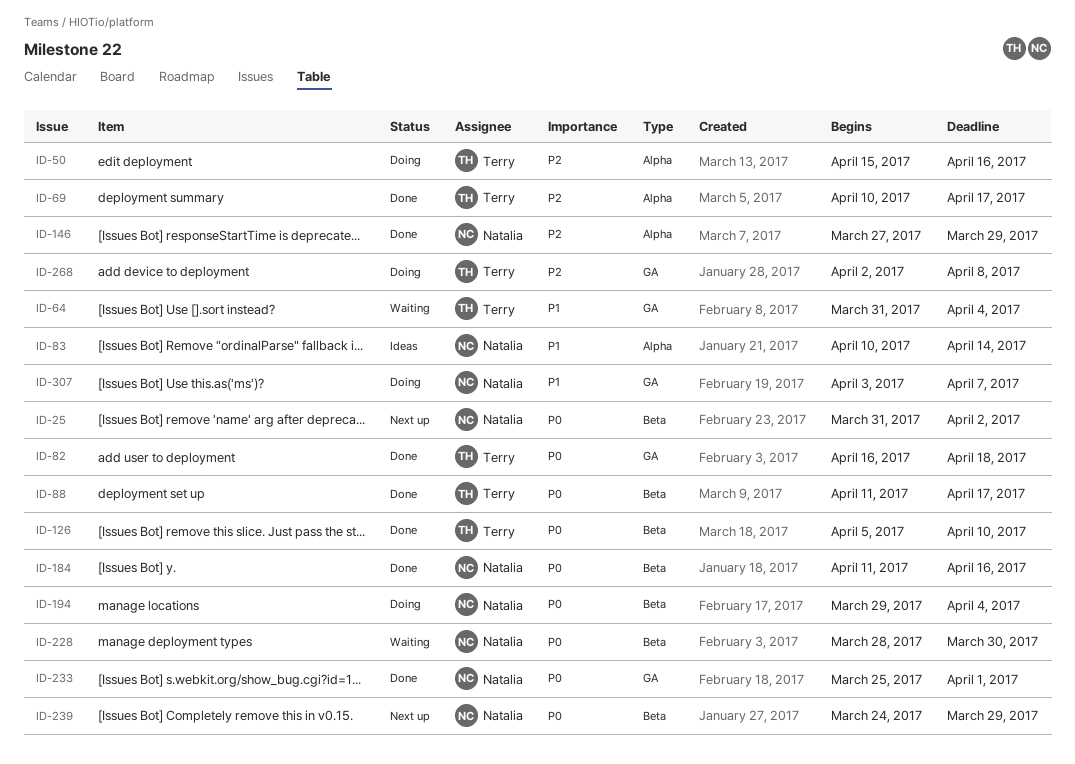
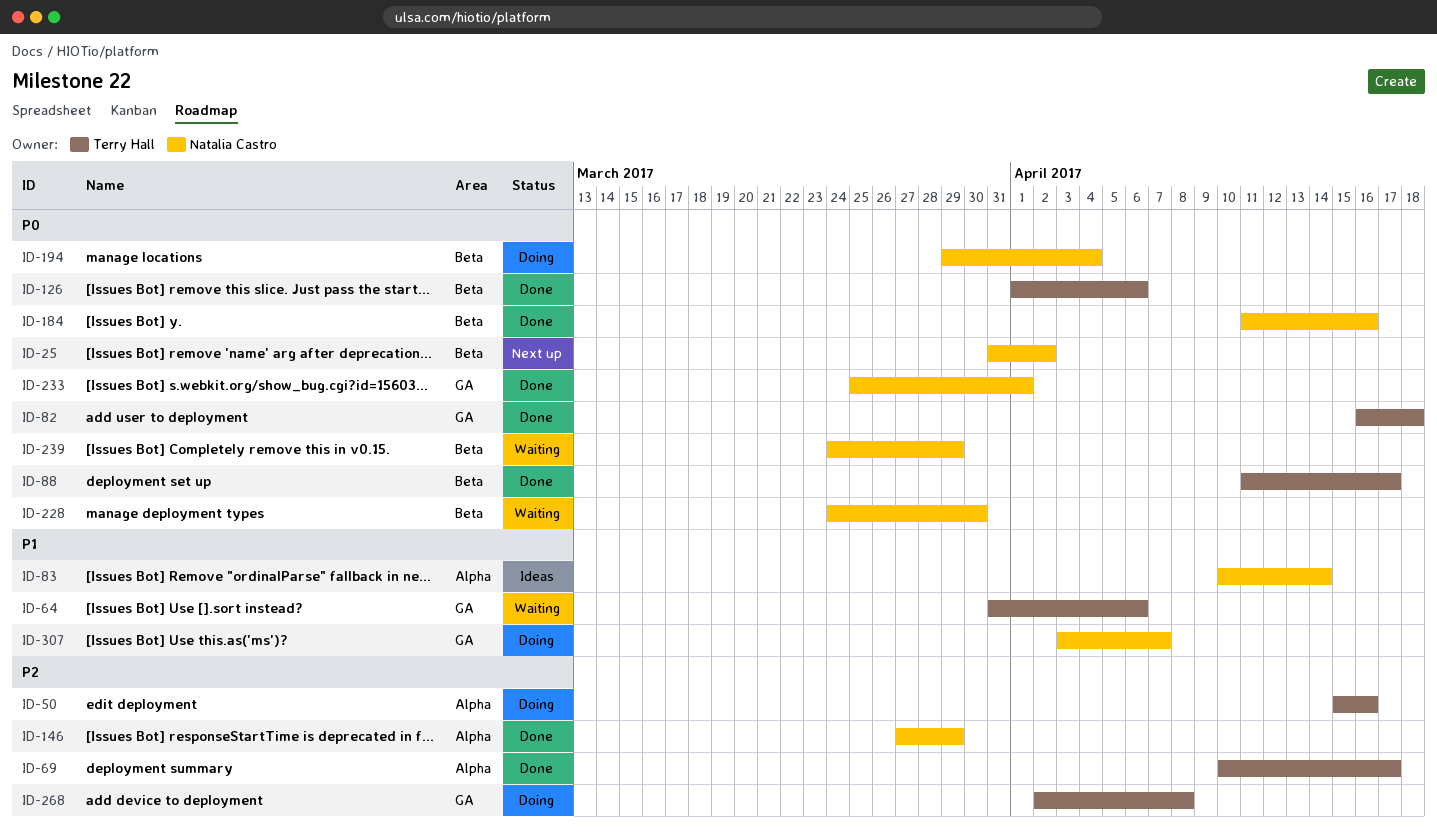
ID-64, due: Apr 4 -> Apr 6
ID-126, start: Apr 5 -> Apr 1
ID-126, due: Apr 10 -> Apr 6
ID-228, start: Mar 28 -> Mar 24
ID-239, status: Next up -> Waiting

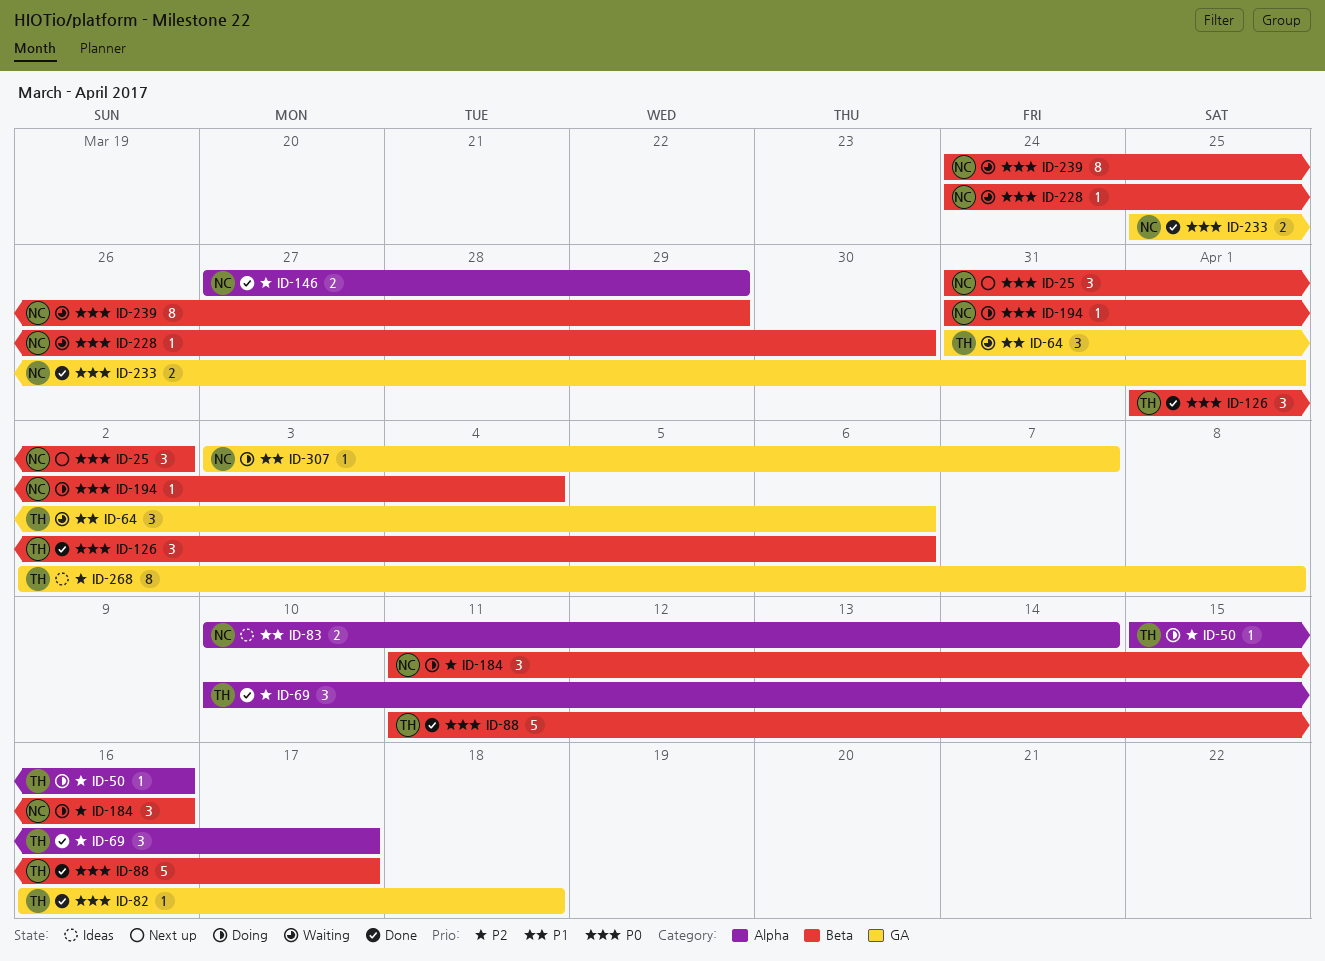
ID-184, status: Done -> Doing
ID-184, priority: P0 -> P2
ID-194, start: Mar 29 -> Mar 31
ID-268, status: Doing -> Ideas

